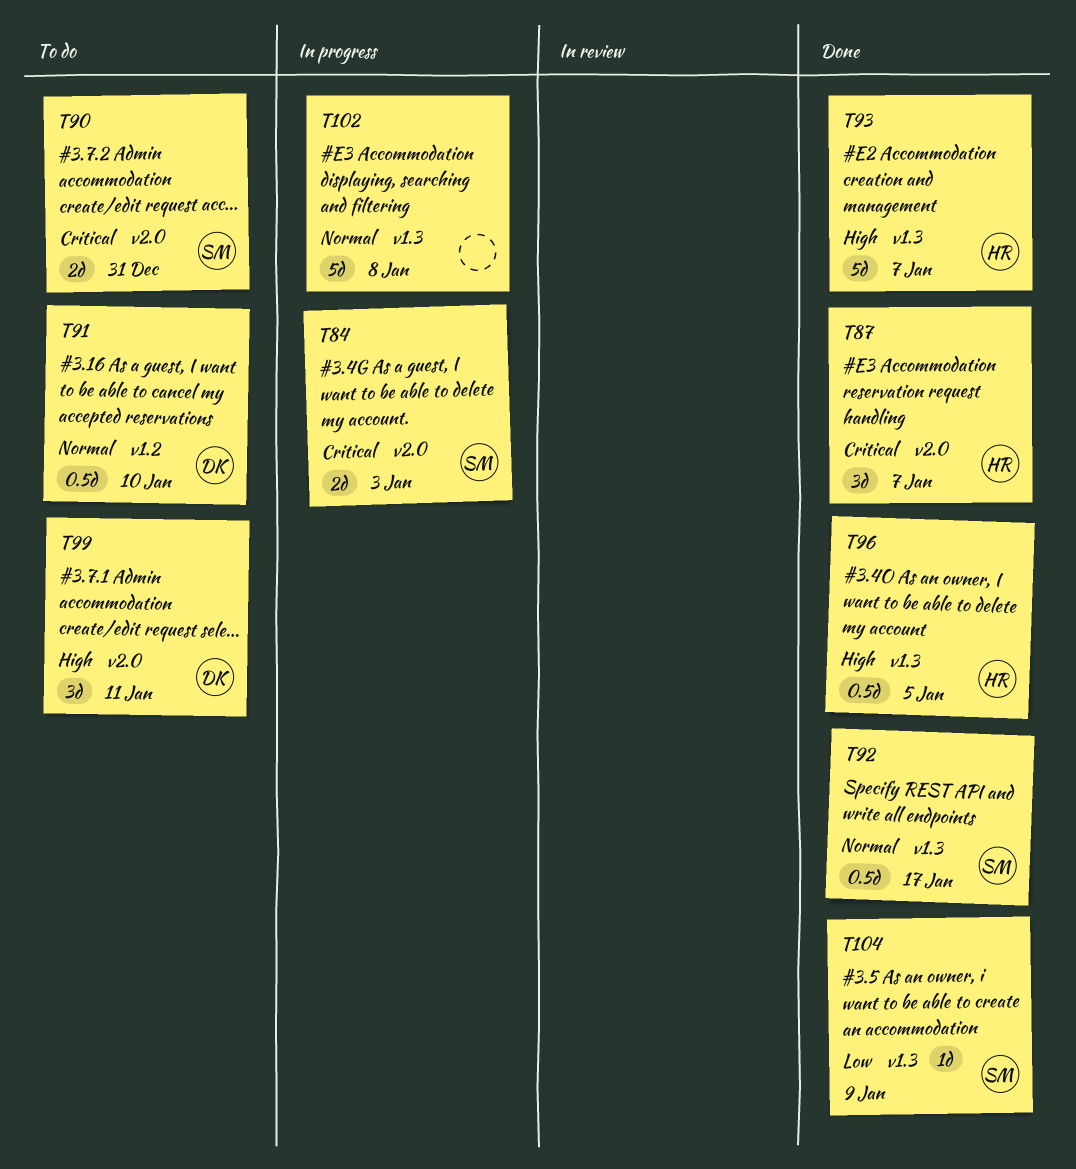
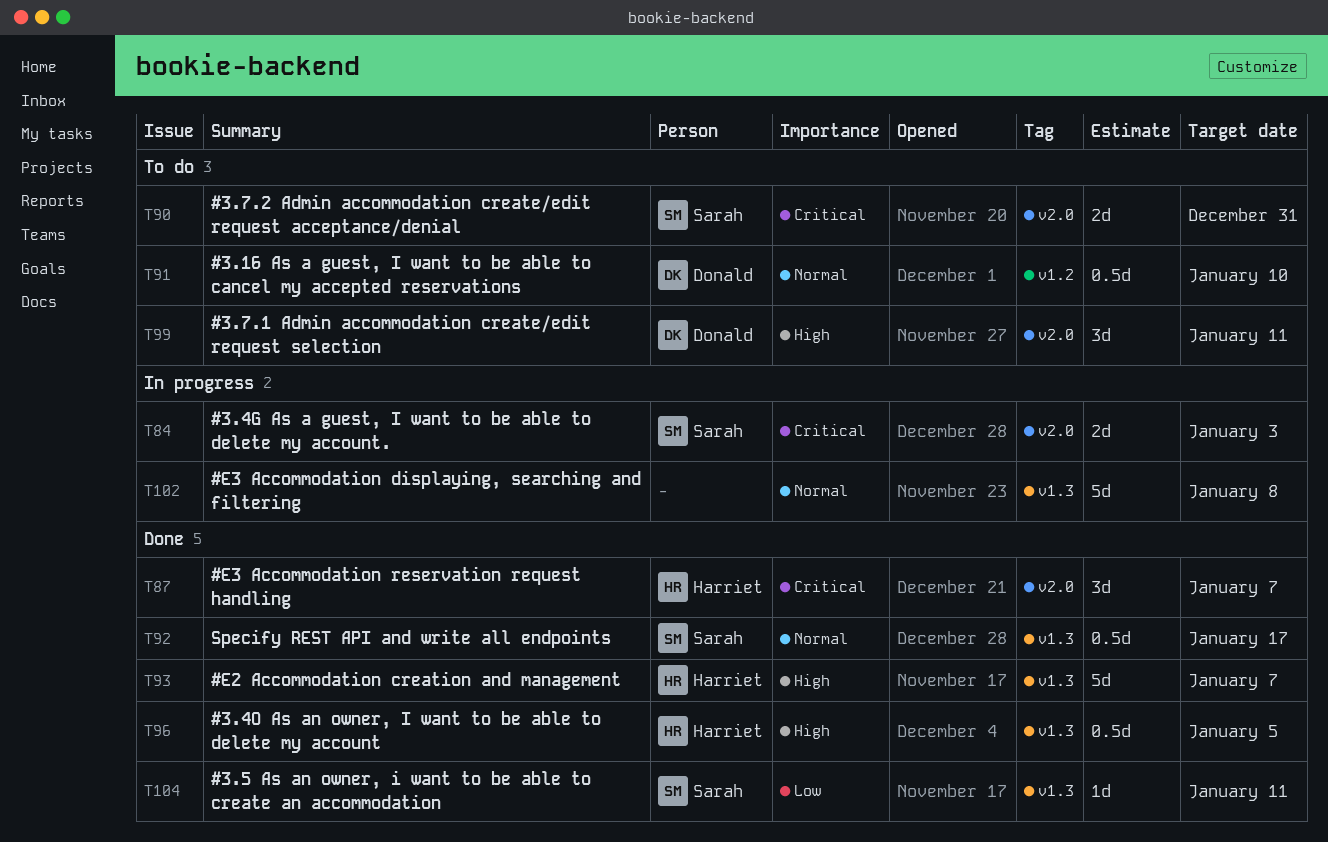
T104, due: Jan 9 -> Jan 11

